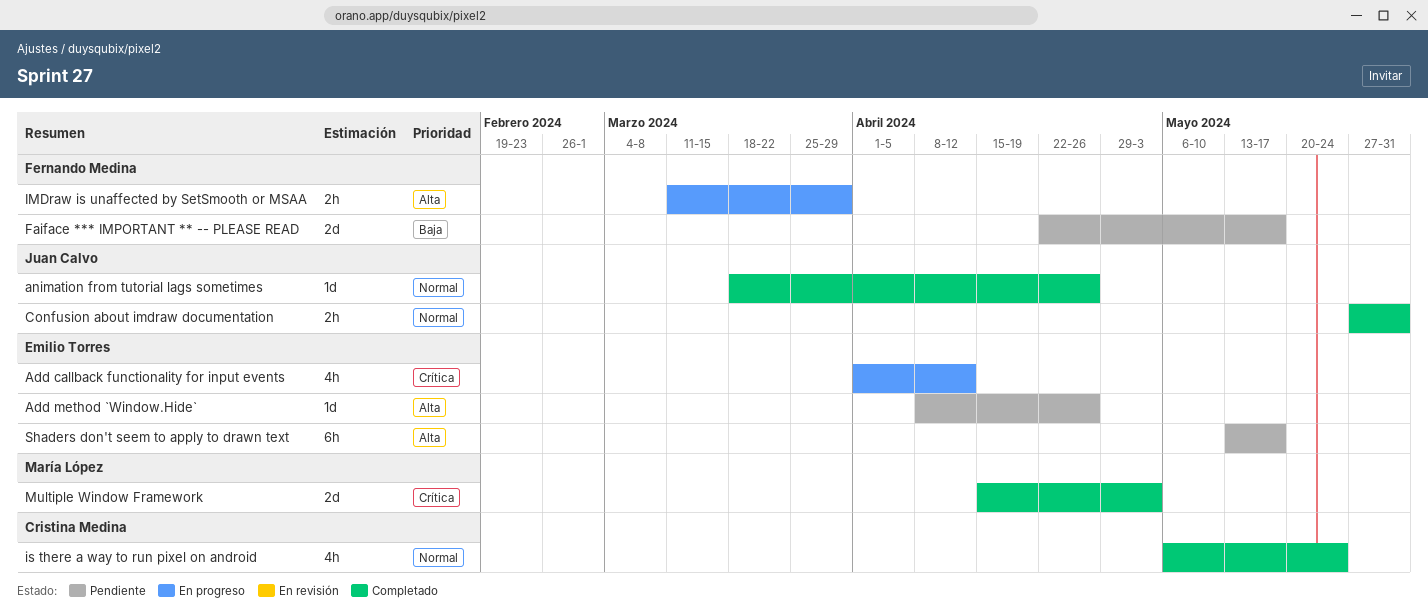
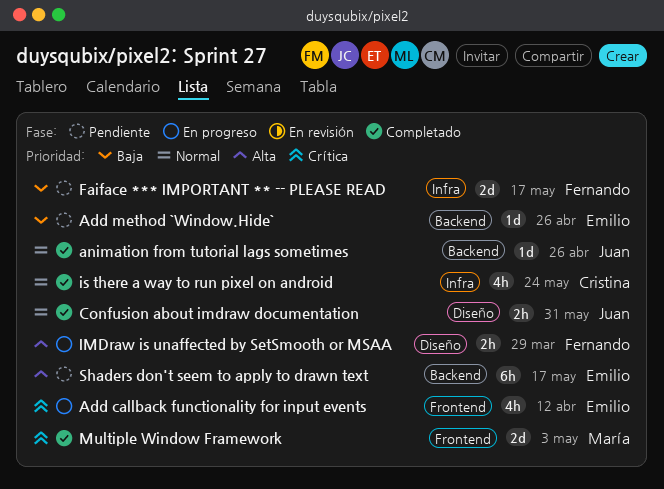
Add method `Window.Hide`, priority: Alta -> Baja

